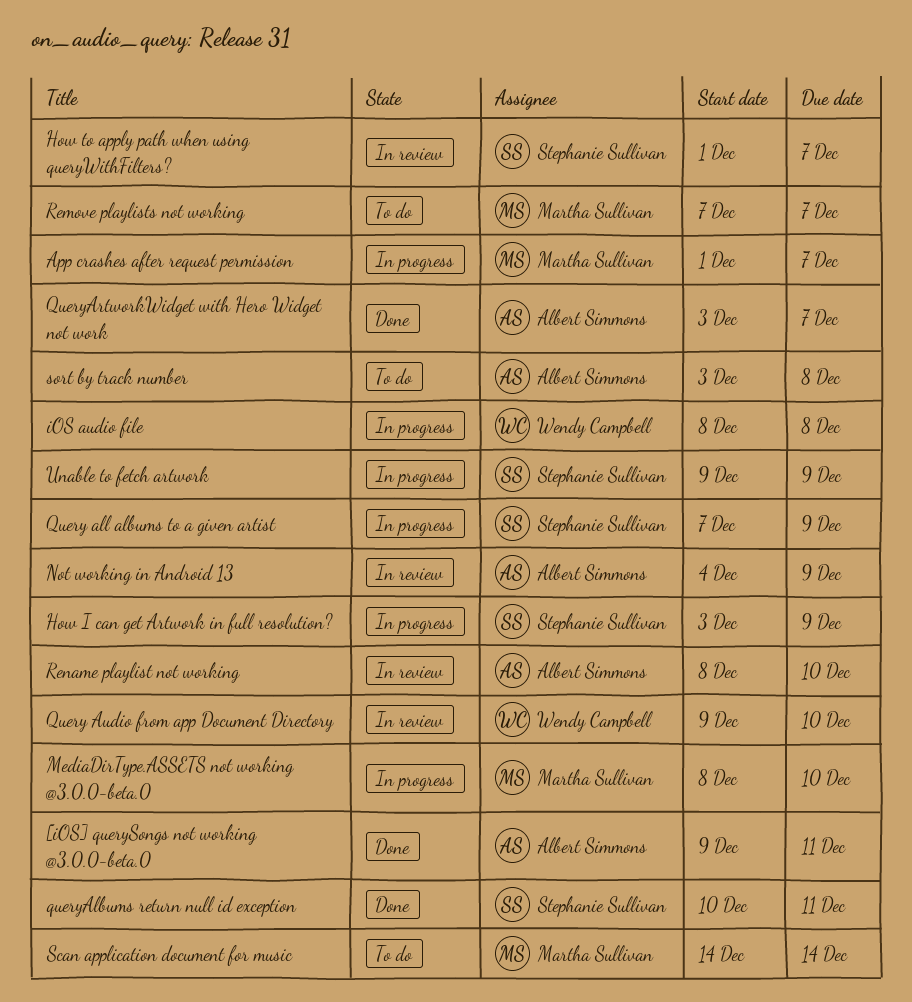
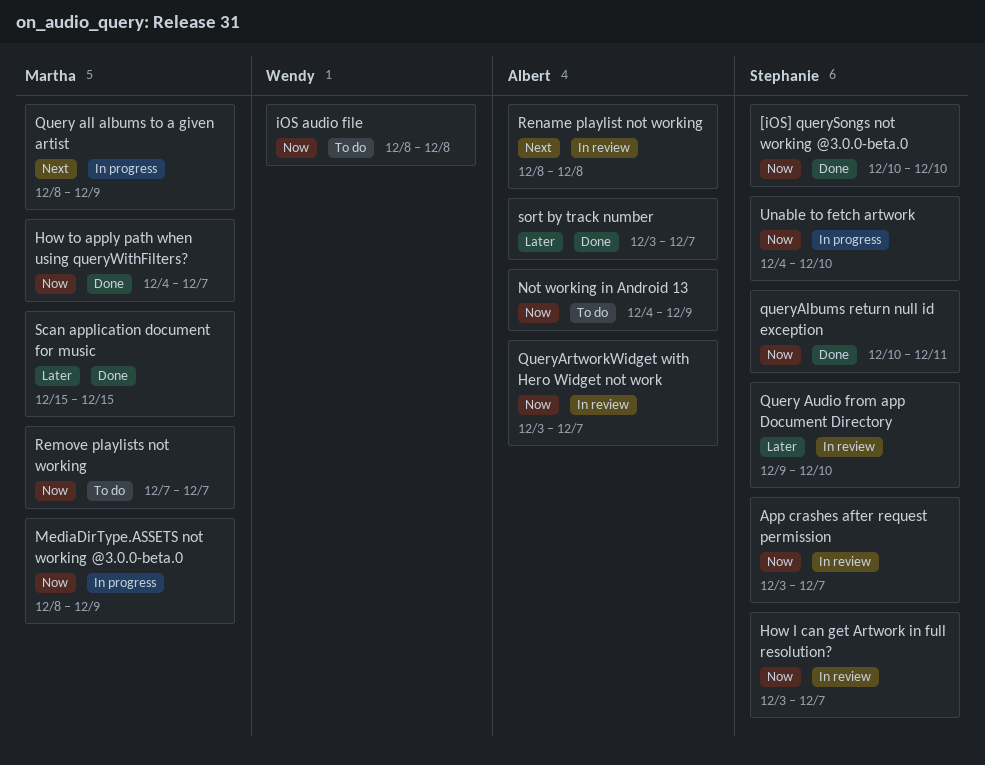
[iOS] querySongs not working @3.0.0-beta.0, owner: Albert Simmons -> Stephanie Sullivan
[iOS] querySongs not working @3.0.0-beta.0, start: Dec 9 -> Dec 10
[iOS] querySongs not working @3.0.0-beta.0, due: Dec 11 -> Dec 10
App crashes after request permission, status: In progress -> In review
App crashes after request permission, owner: Martha Sullivan -> Stephanie Sullivan
App crashes after request permission, start: Dec 1 -> Dec 3
How I can get Artwork in full resolution?, status: In progress -> In review
How I can get Artwork in full resolution?, due: Dec 9 -> Dec 7
How to apply path when using queryWithFilters?, status: In review -> Done
How to apply path when using queryWithFilters?, owner: Stephanie Sullivan -> Martha Sullivan
How to apply path when using queryWithFilters?, start: Dec 1 -> Dec 4
iOS audio file, status: In progress -> To do
MediaDirType.ASSETS not working @3.0.0-beta.0, due: Dec 10 -> Dec 9
Not working in Android 13, status: In review -> To do
Query all albums to a given artist, owner: Stephanie Sullivan -> Martha Sullivan
Query all albums to a given artist, start: Dec 7 -> Dec 8
Query Audio from app Document Directory, owner: Wendy Campbell -> Stephanie Sullivan
QueryArtworkWidget with Hero Widget not work, status: Done -> In review
Rename playlist not working, due: Dec 10 -> Dec 8
Scan application document for music, status: To do -> Done
Scan application document for music, start: Dec 14 -> Dec 15
Scan application document for music, due: Dec 14 -> Dec 15
sort by track number, status: To do -> Done
sort by track number, due: Dec 8 -> Dec 7
Unable to fetch artwork, start: Dec 9 -> Dec 4
Unable to fetch artwork, due: Dec 9 -> Dec 10

